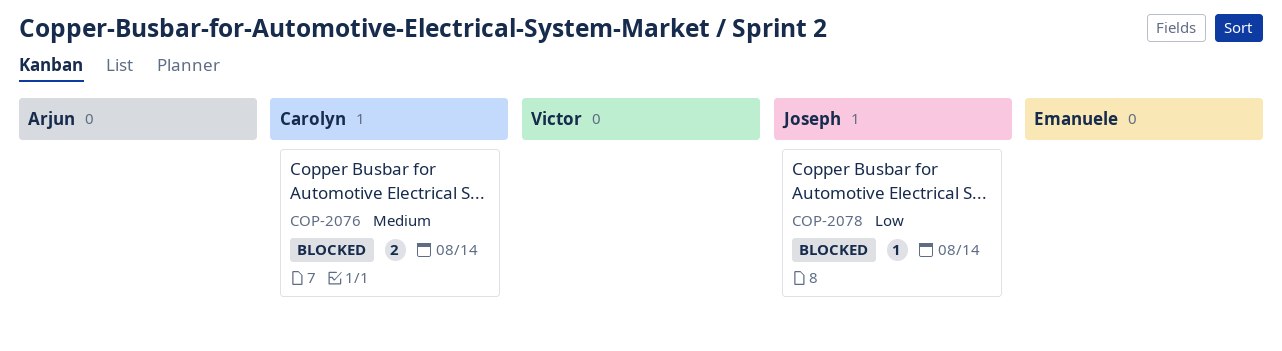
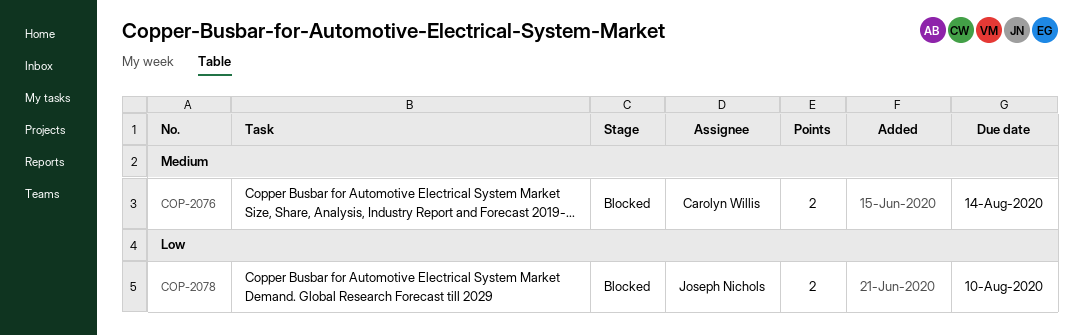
COP-2078, estimate: 1 -> 2
COP-2078, due: Aug 14 -> Aug 10

